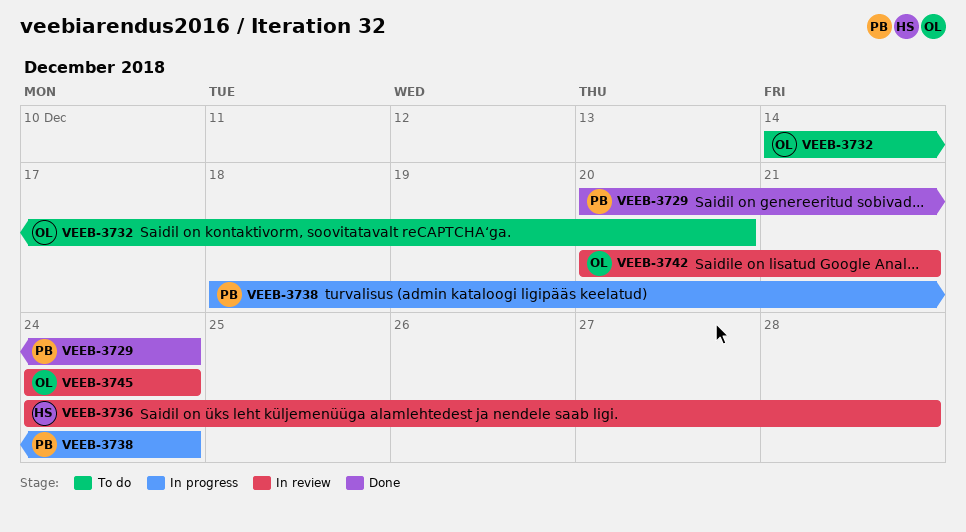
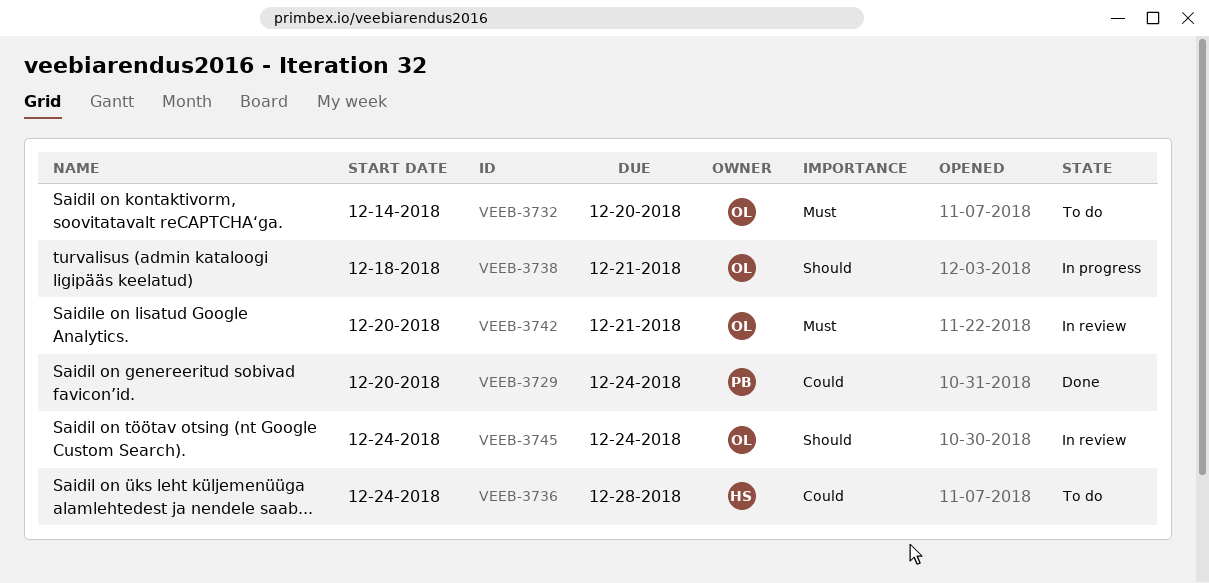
VEEB-3736, status: In review -> To do
VEEB-3738, owner: PB -> OL
VEEB-3738, due: Dec 24 -> Dec 21

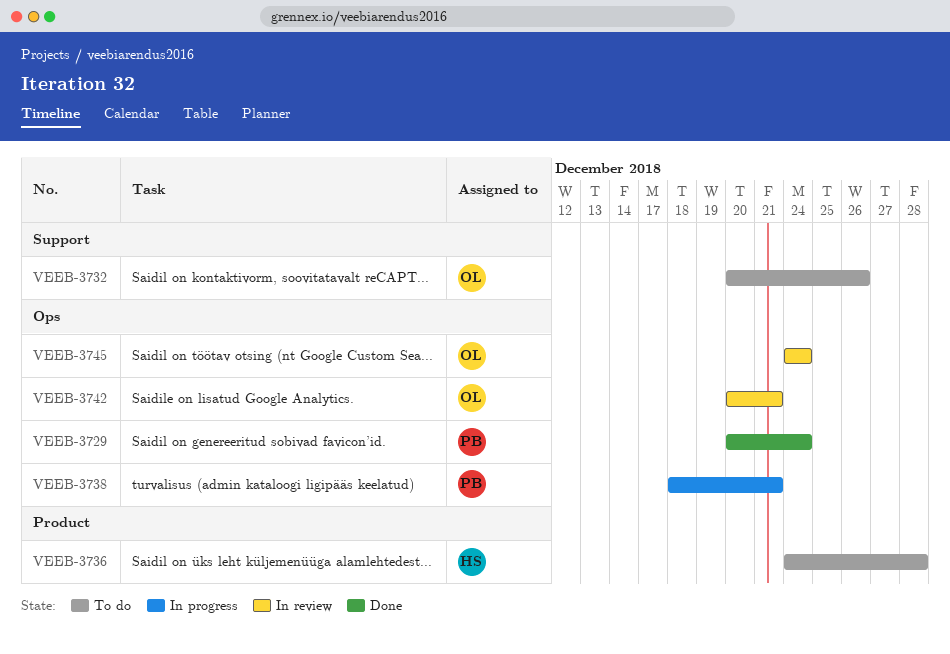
VEEB-3732, start: Dec 14 -> Dec 20
VEEB-3732, due: Dec 20 -> Dec 26
VEEB-3738, owner: OL -> PB

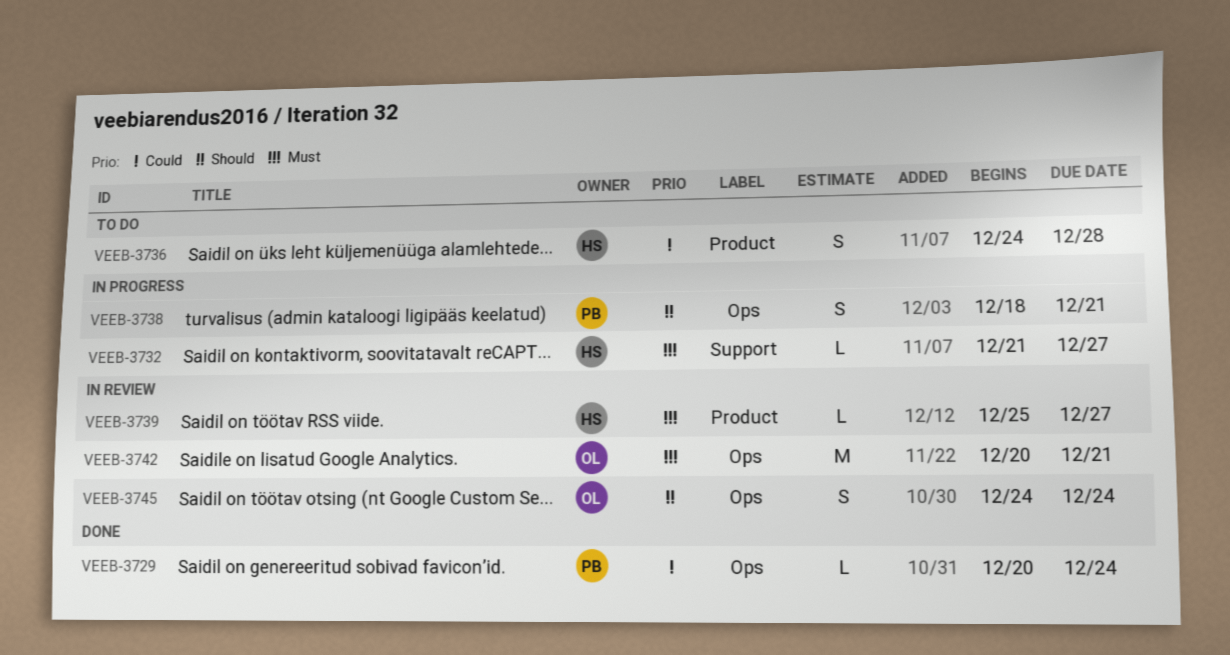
VEEB-3732, status: To do -> In progress
VEEB-3732, owner: OL -> HS
VEEB-3732, start: Dec 20 -> Dec 21
VEEB-3732, due: Dec 26 -> Dec 27
VEEB-3739: none -> present

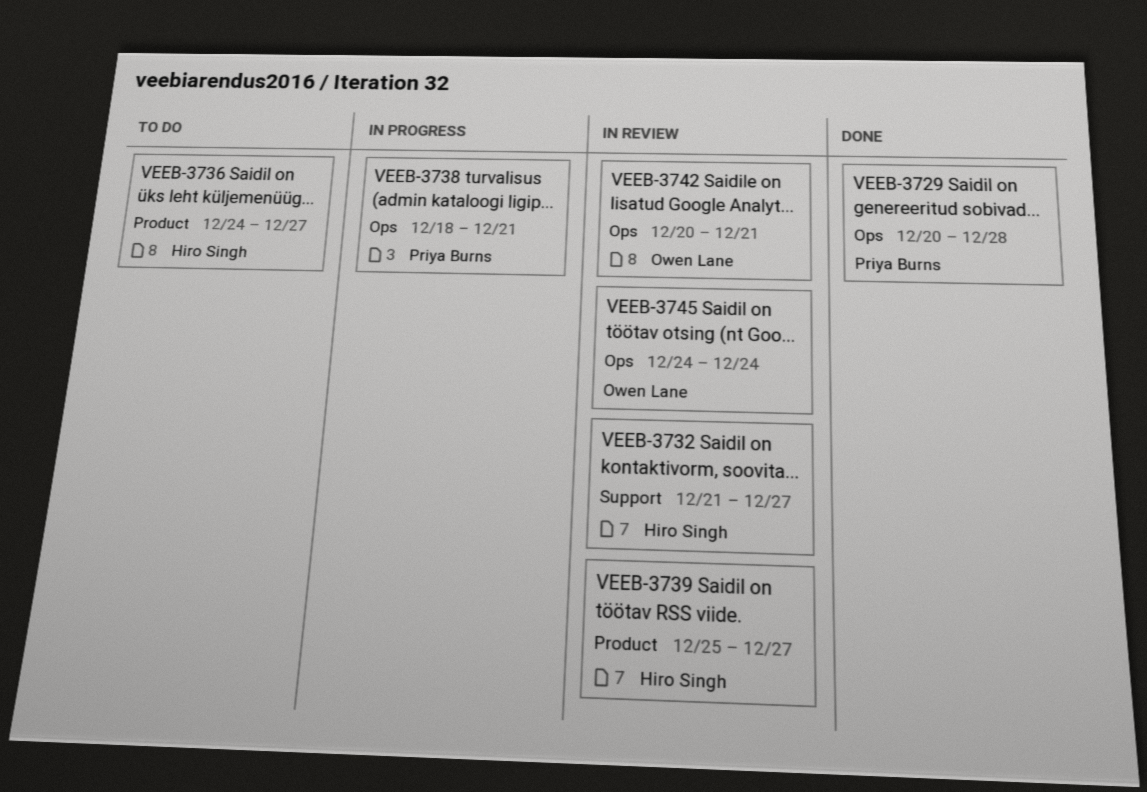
VEEB-3729, due: Dec 24 -> Dec 28
VEEB-3732, status: In progress -> In review
VEEB-3736, due: Dec 28 -> Dec 27

